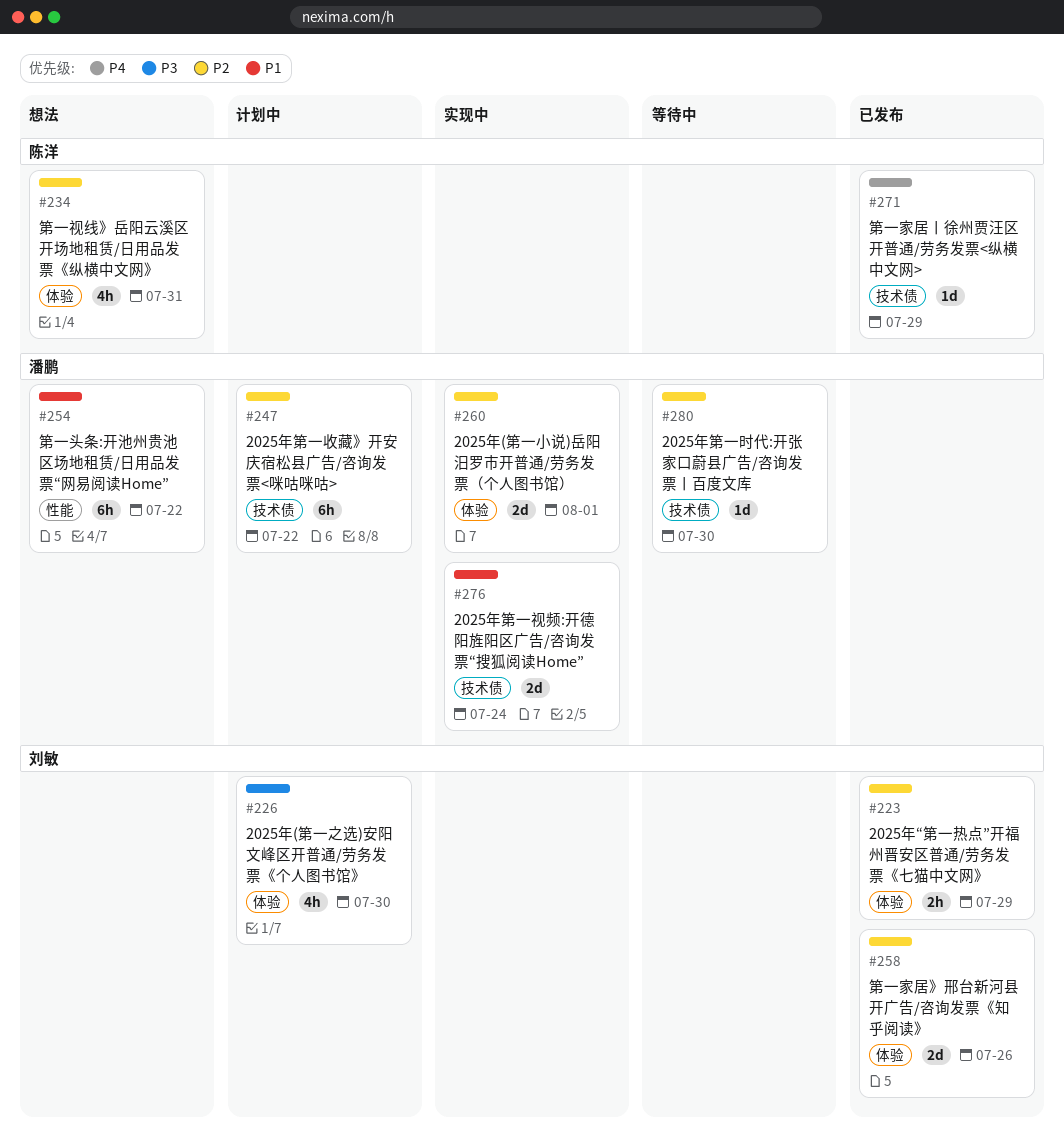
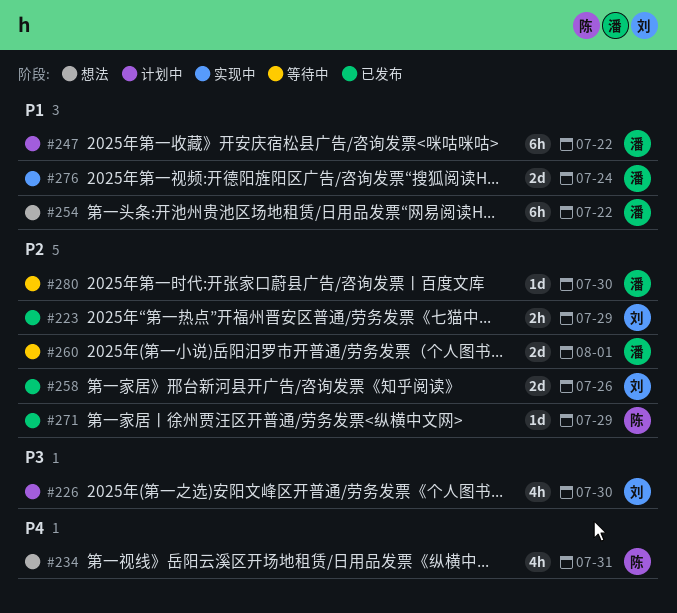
#234, priority: P2 -> P4
#247, priority: P2 -> P1
#260, status: 实现中 -> 等待中
#271, priority: P4 -> P2

